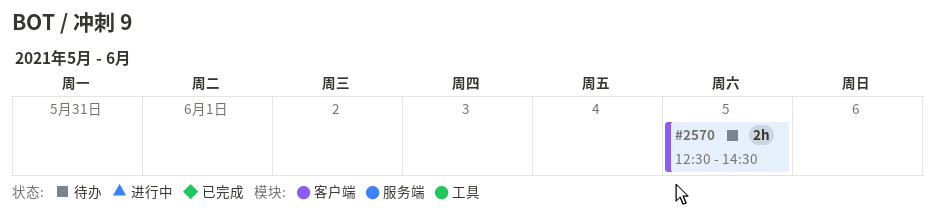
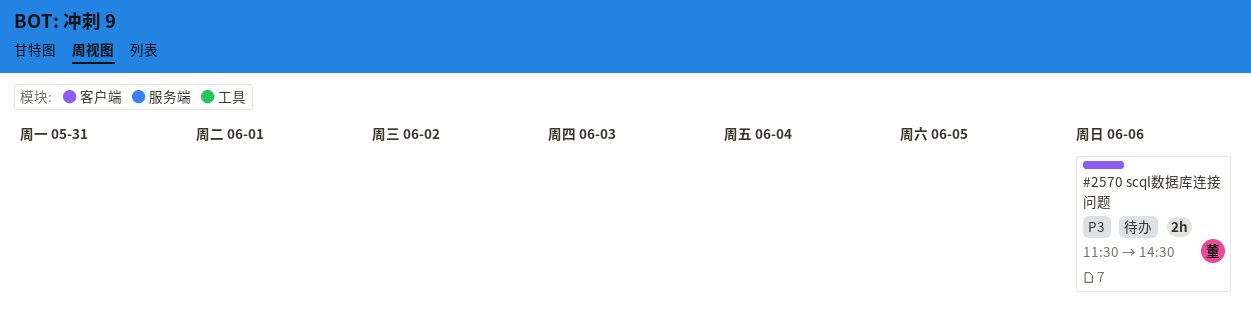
#2570, day: Jun 5 -> Jun 6
#2570, begins: 12:30 -> 11:30

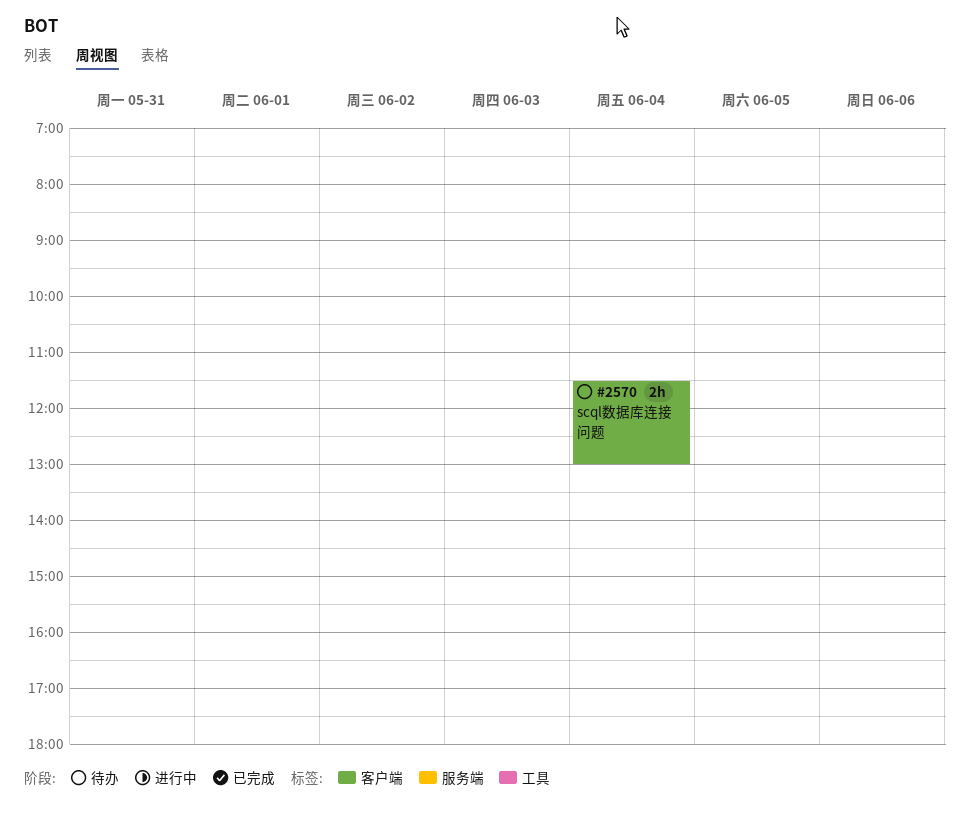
#2570, day: Jun 6 -> Jun 4
#2570, ends: 14:30 -> 13:00

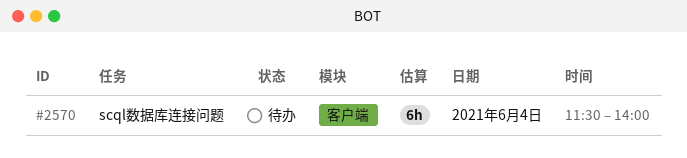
#2570, estimate: 2h -> 6h
#2570, ends: 13:00 -> 14:00

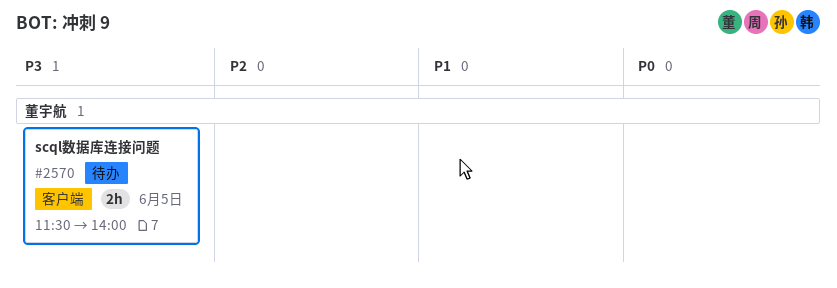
#2570, estimate: 6h -> 2h
#2570, day: Jun 4 -> Jun 5

